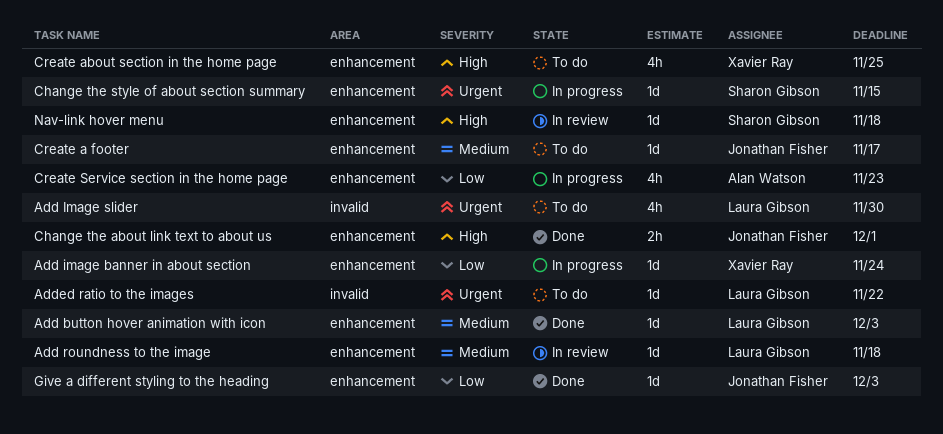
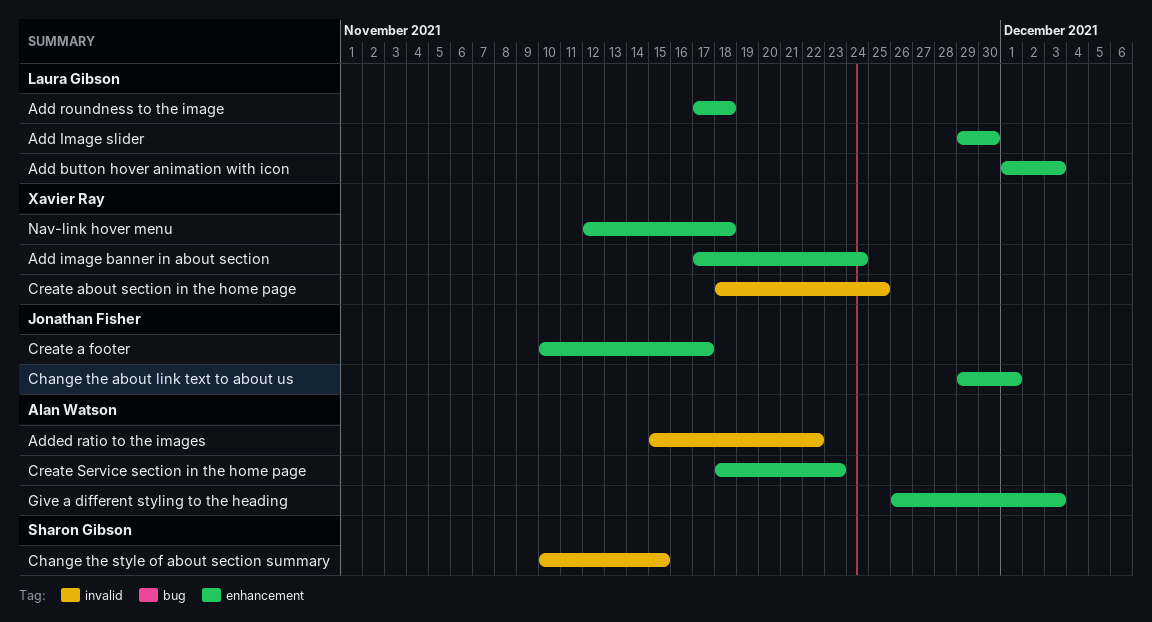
Add Image slider, label: invalid -> enhancement
Added ratio to the images, owner: Laura Gibson -> Alan Watson
Change the style of about section summary, label: enhancement -> invalid
Create about section in the home page, label: enhancement -> invalid
Give a different styling to the heading, owner: Jonathan Fisher -> Alan Watson
Nav-link hover menu, owner: Sharon Gibson -> Xavier Ray

